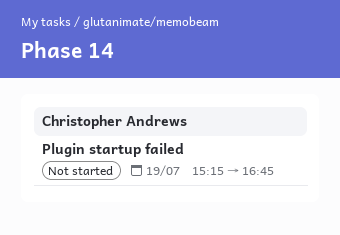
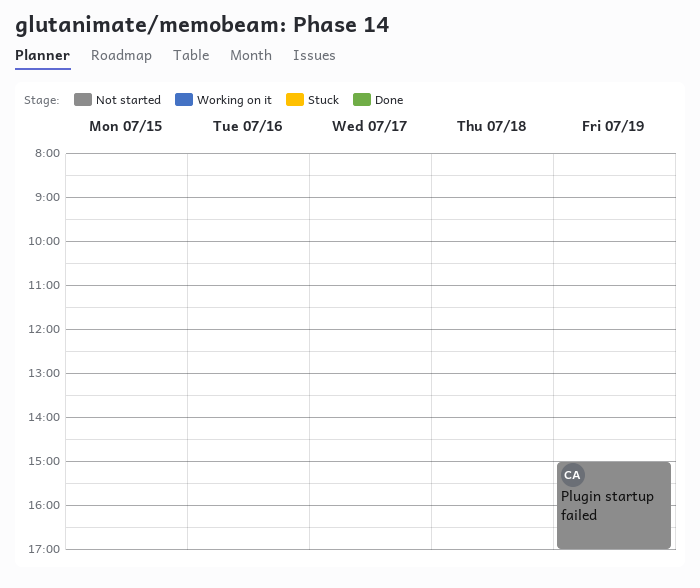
Plugin startup failed, begins: 15:15 -> 15:00
Plugin startup failed, ends: 16:45 -> 17:00

